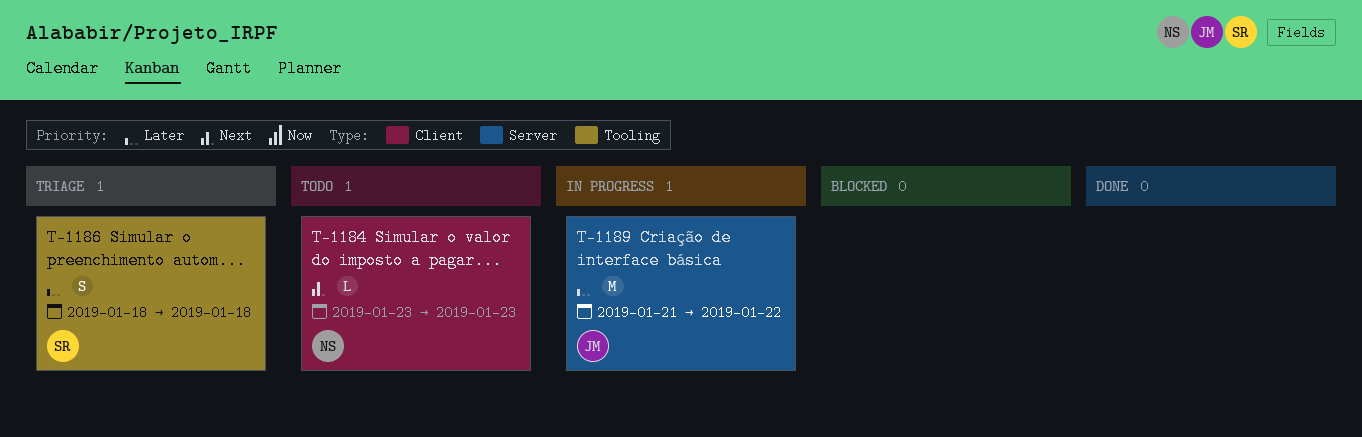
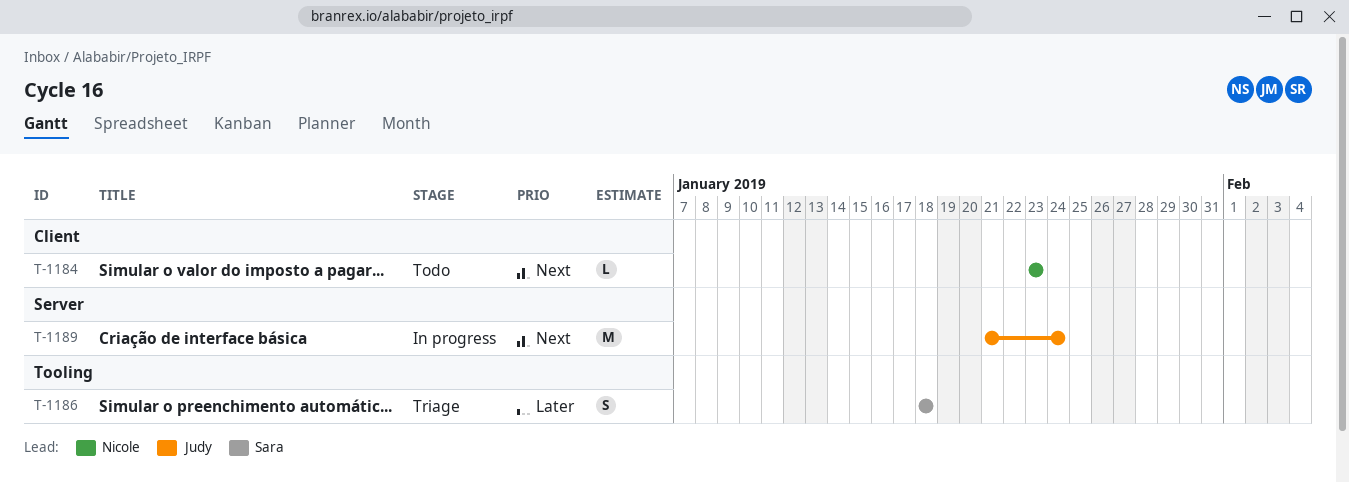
T-1189, priority: Later -> Next
T-1189, due: Jan 22 -> Jan 24

